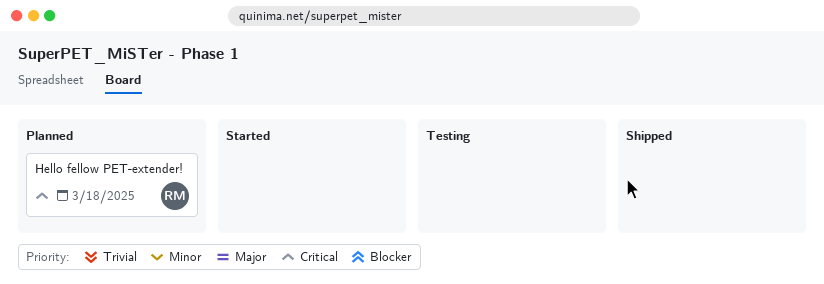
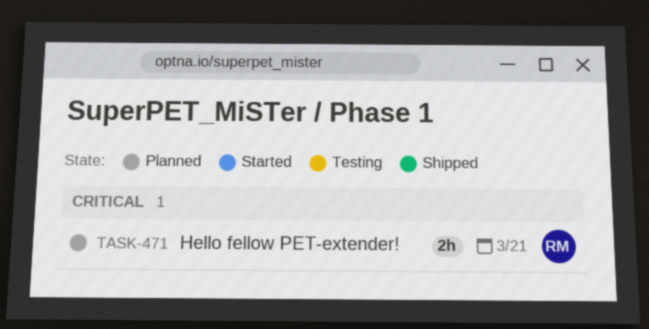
Hello fellow PET-extender!, due: Mar 18 -> Mar 21

